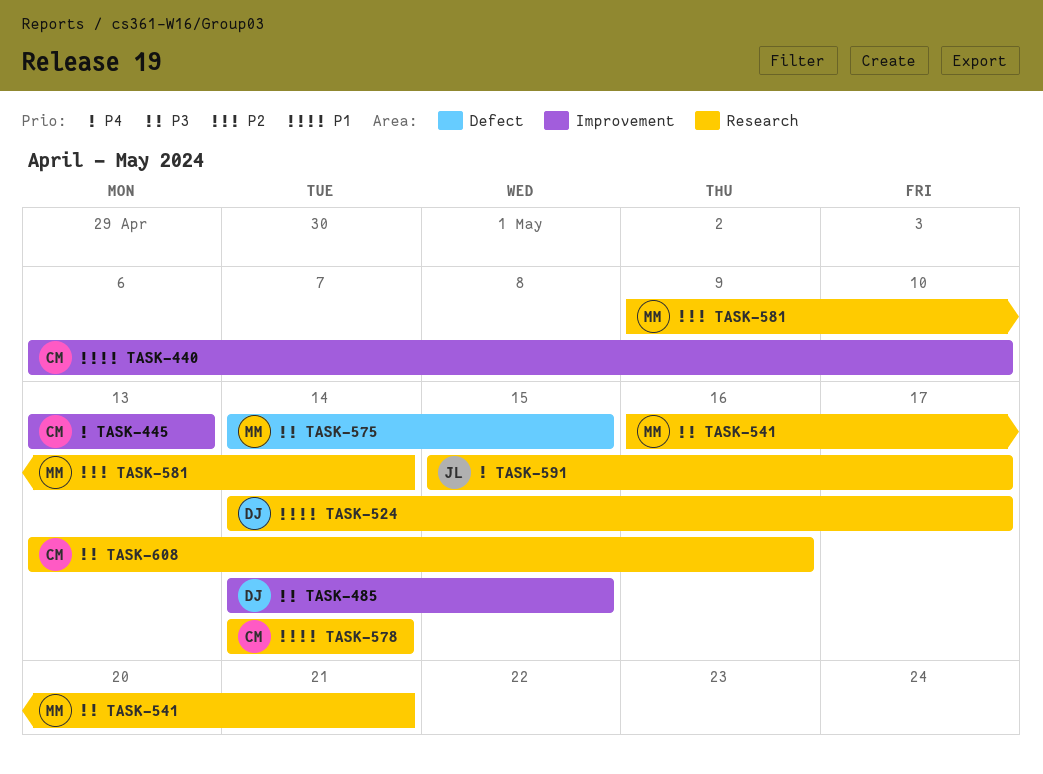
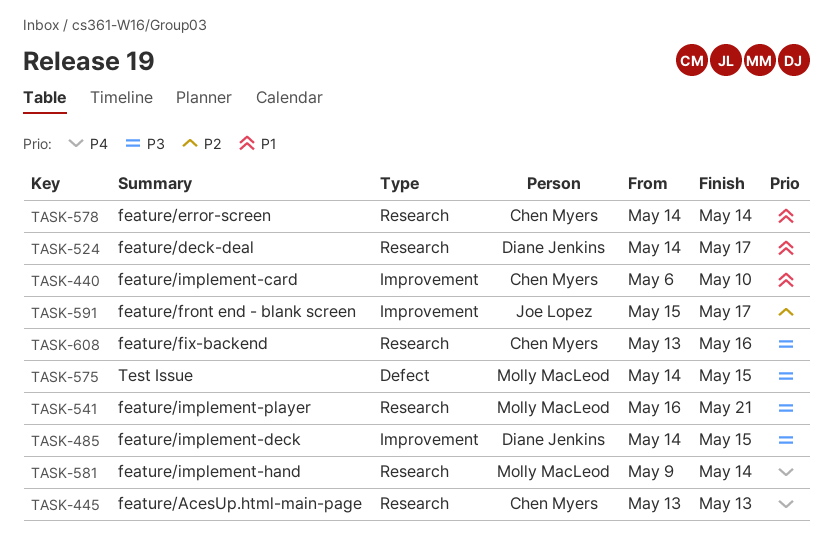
TASK-445, label: Improvement -> Research
TASK-581, priority: P2 -> P4
TASK-591, priority: P4 -> P2
TASK-591, label: Research -> Improvement

